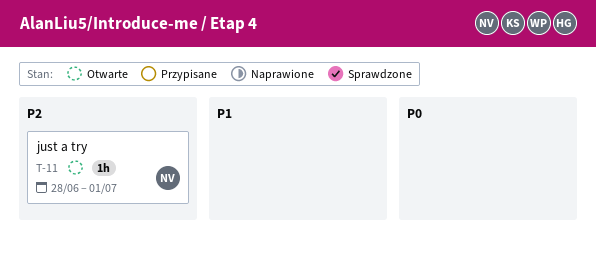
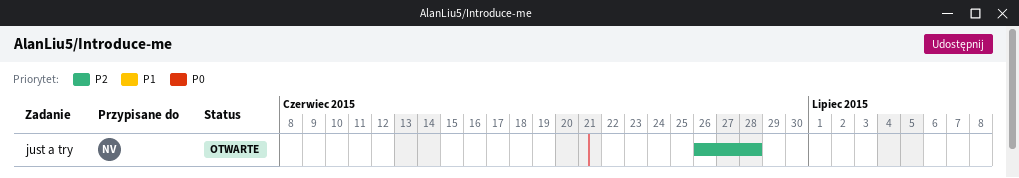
just a try, start: Jun 28 -> Jun 26
just a try, due: Jul 1 -> Jun 28

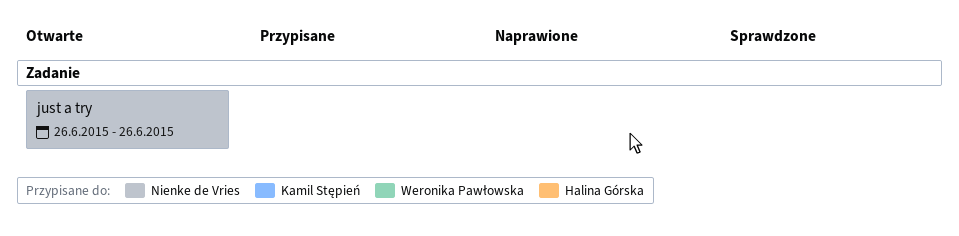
just a try, due: Jun 28 -> Jun 26

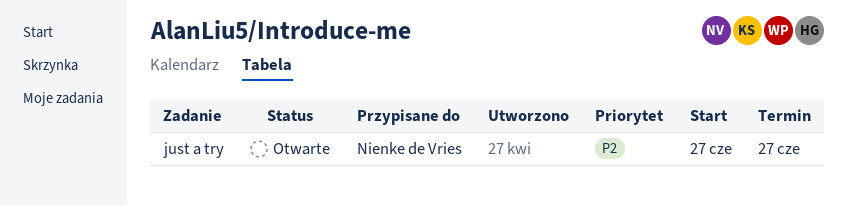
just a try, start: Jun 26 -> Jun 27
just a try, due: Jun 26 -> Jun 27

